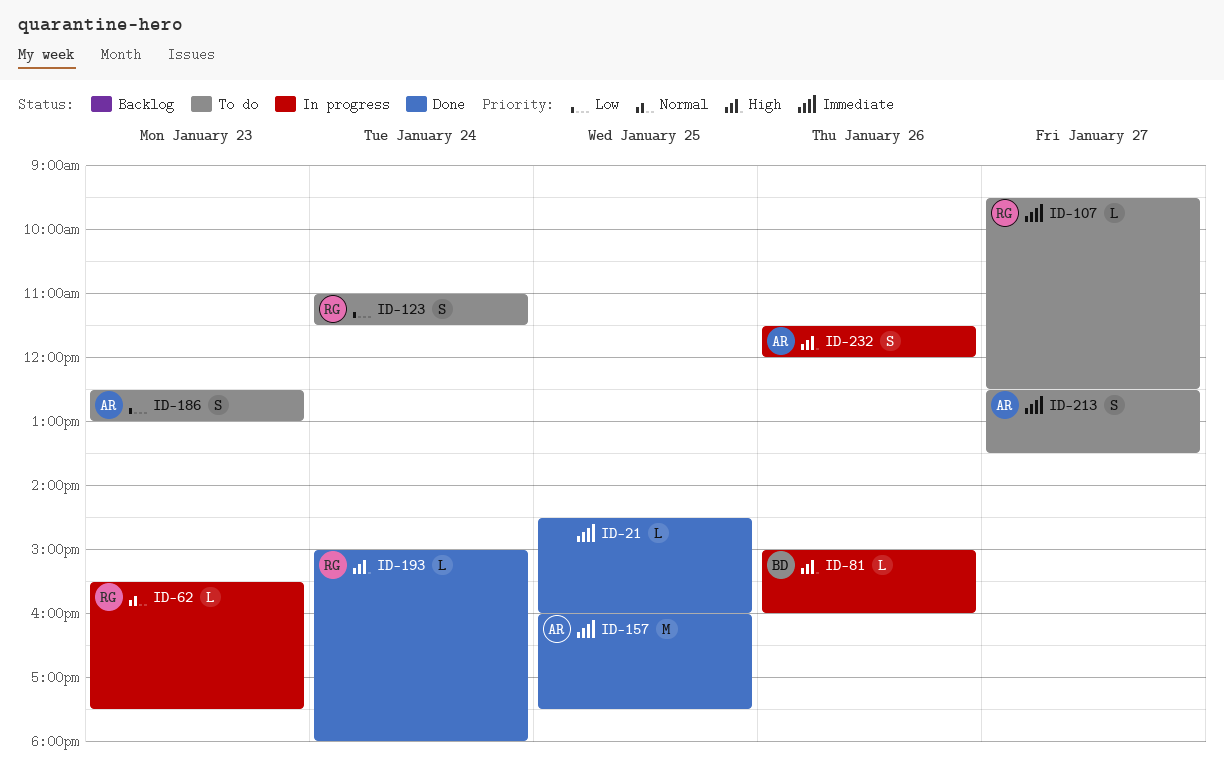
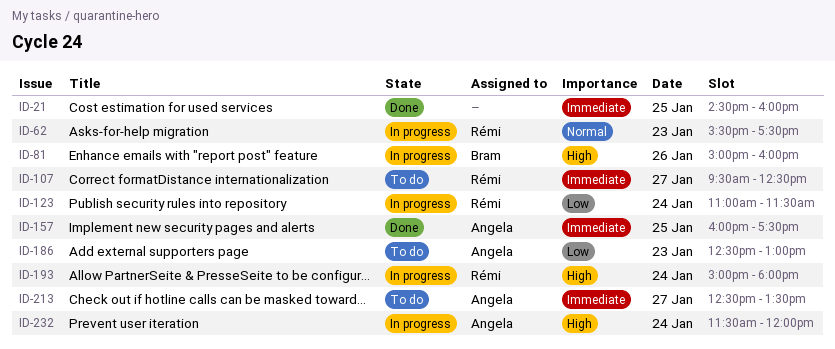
ID-123, status: To do -> In progress
ID-193, status: Done -> In progress
ID-232, day: Jan 26 -> Jan 24

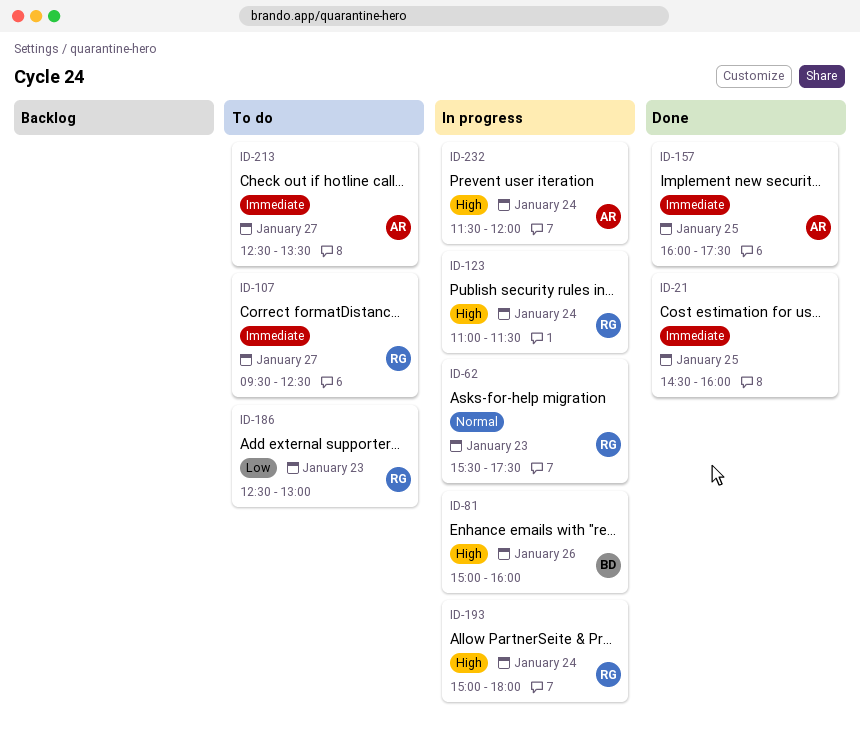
ID-123, priority: Low -> High
ID-186, owner: Angela -> Rémi

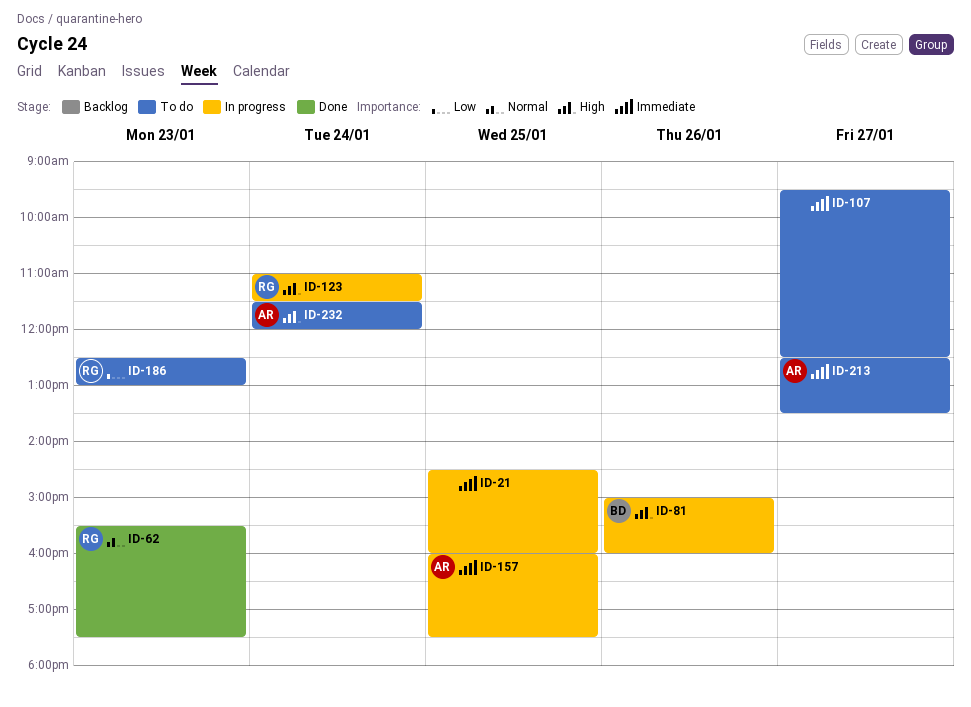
ID-21, status: Done -> In progress
ID-62, status: In progress -> Done
ID-107, owner: RG -> none
ID-157, status: Done -> In progress
ID-193: present -> none
ID-232, status: In progress -> To do

